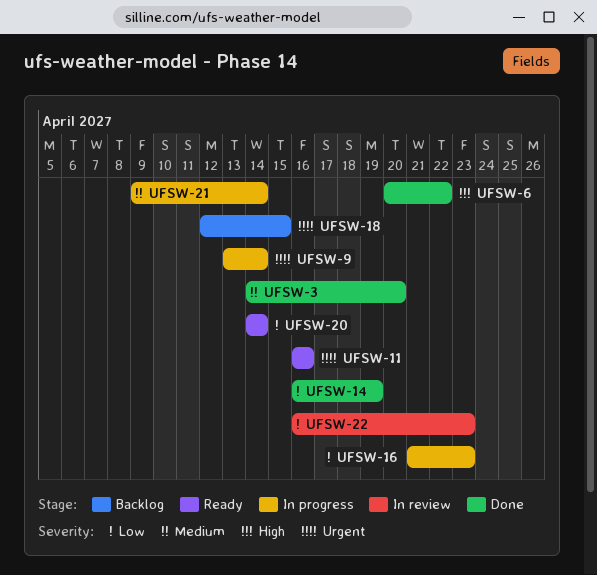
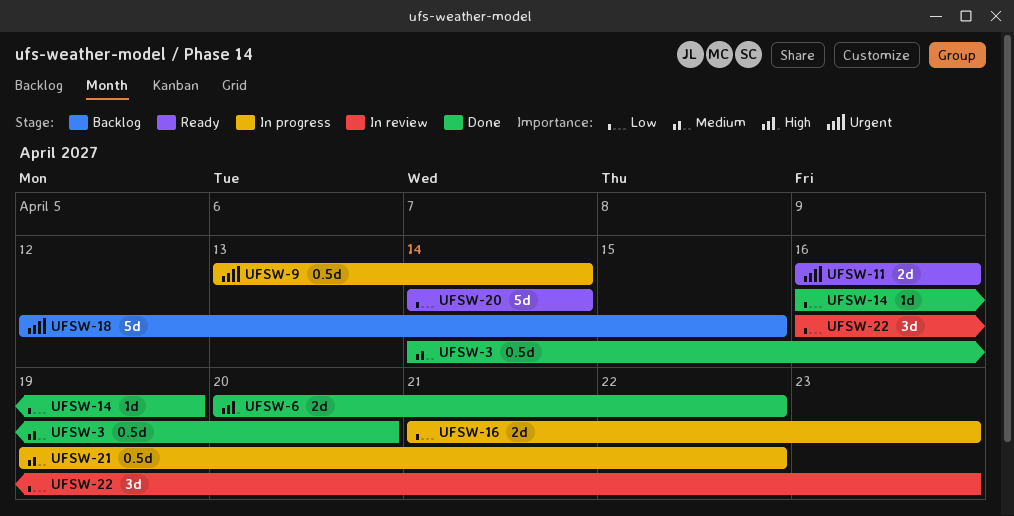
UFSW-21, start: Apr 9 -> Apr 19
UFSW-21, due: Apr 14 -> Apr 22

